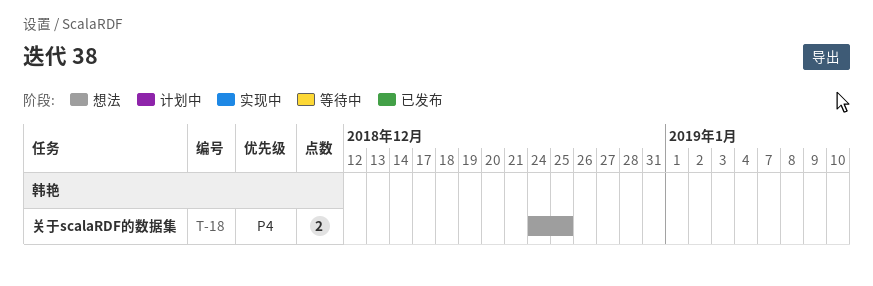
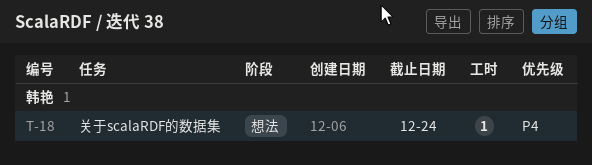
T-18, estimate: 2 -> 1
T-18, due: Dec 25 -> Dec 24

